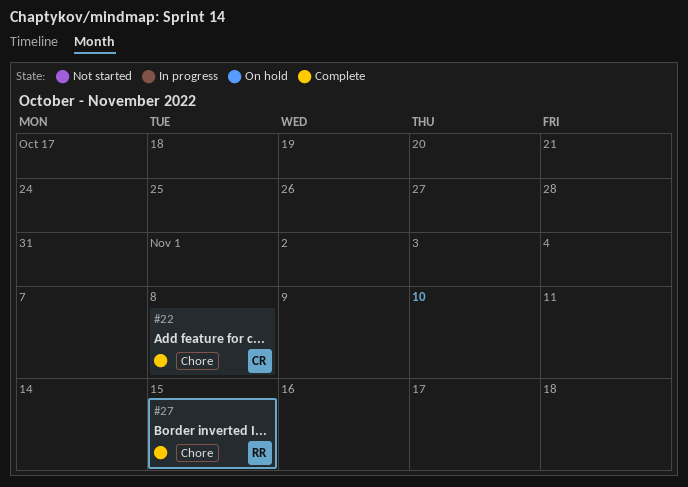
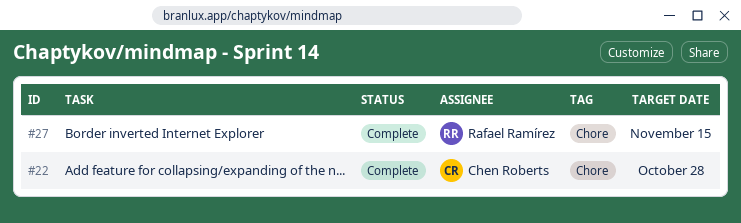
#22, due: Nov 8 -> Oct 28

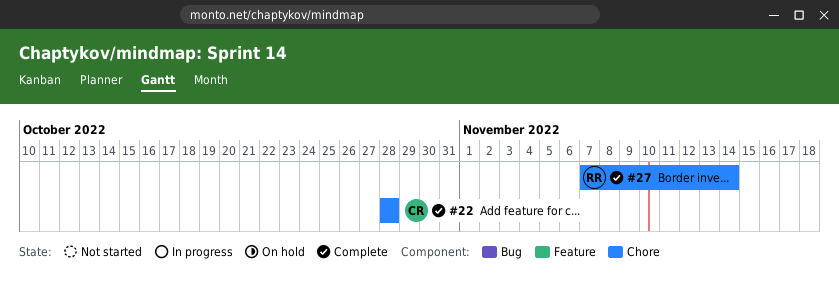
#27, due: Nov 15 -> Nov 14

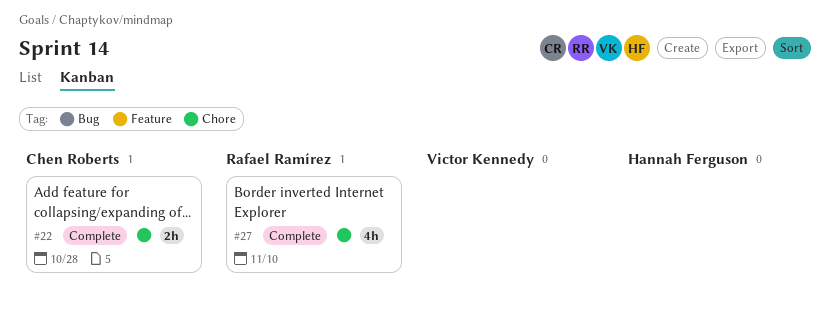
#27, due: Nov 14 -> Nov 10

